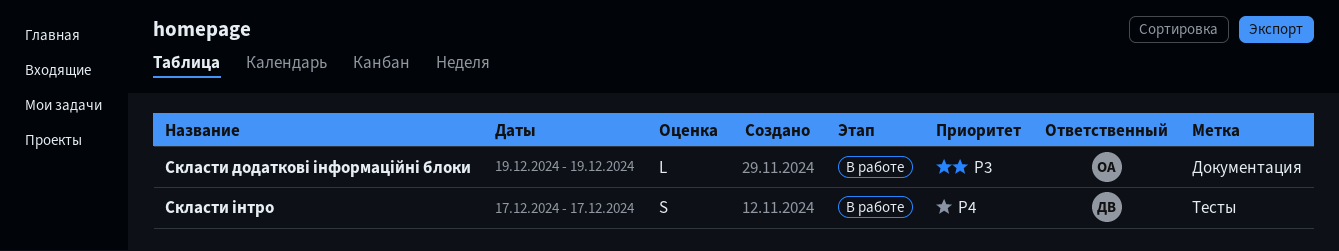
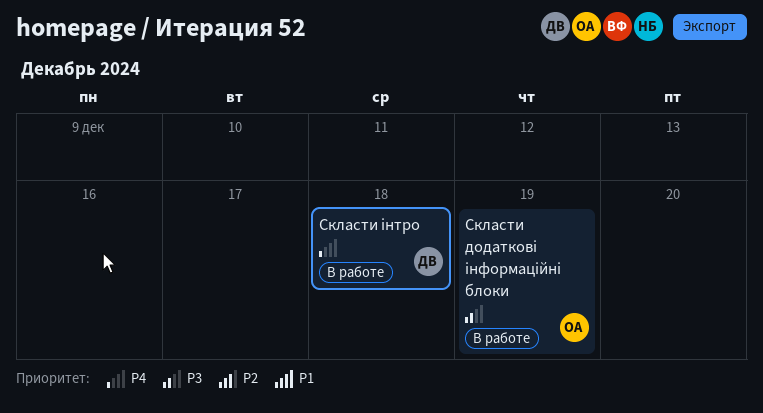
Скласти інтро, due: Dec 17 -> Dec 18

